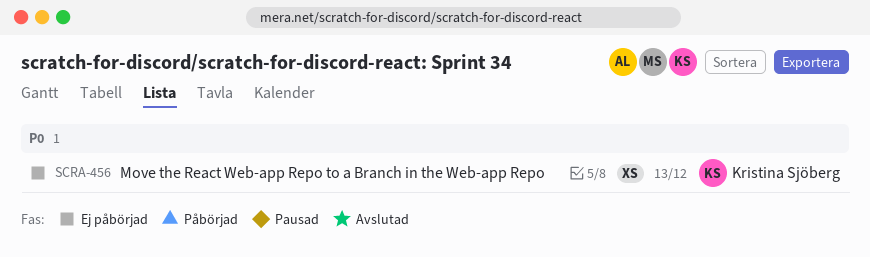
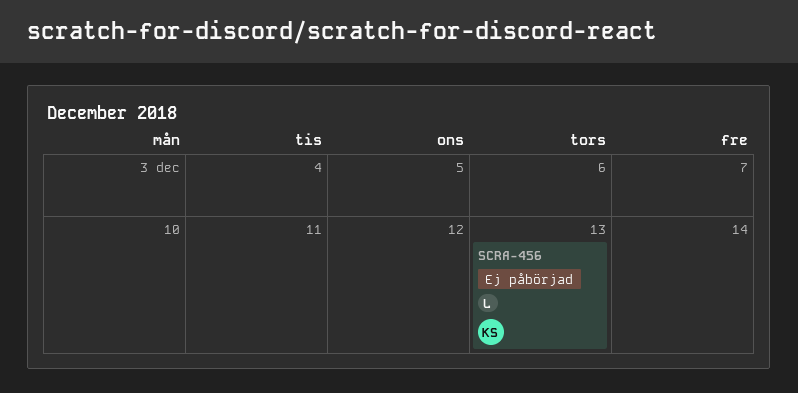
SCRA-456, estimate: XS -> L

